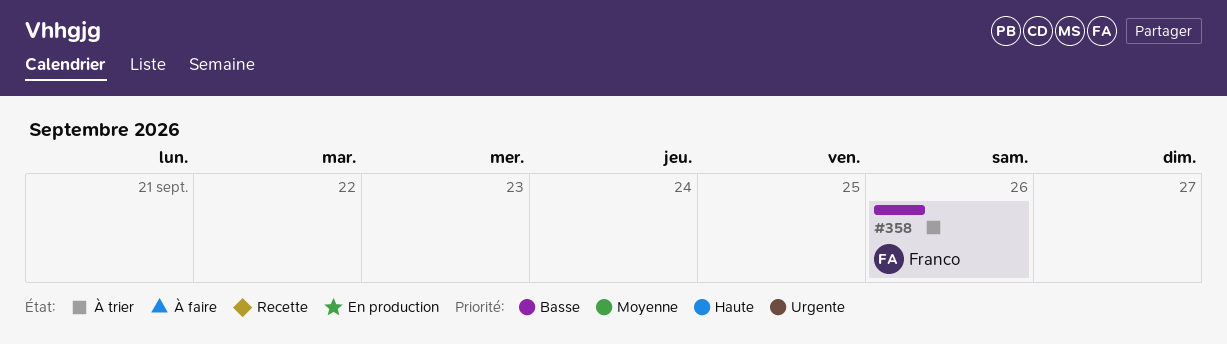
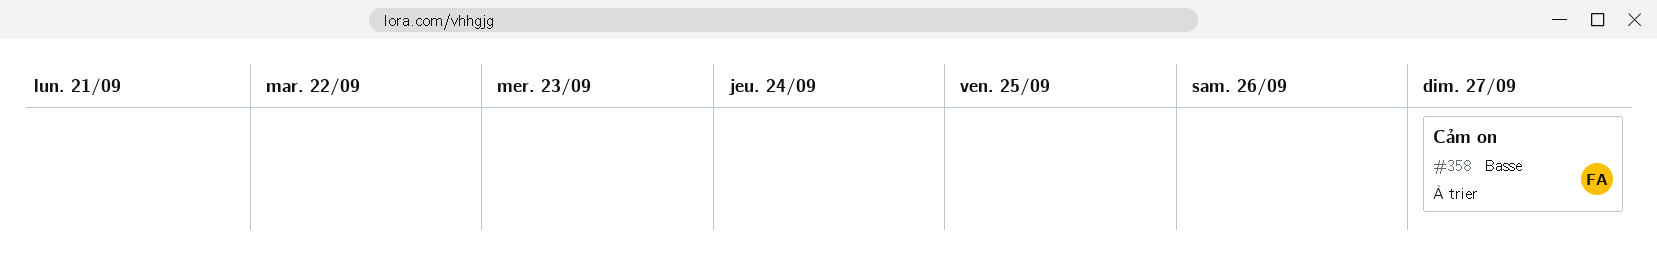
#358, due: Sep 26 -> Sep 27

